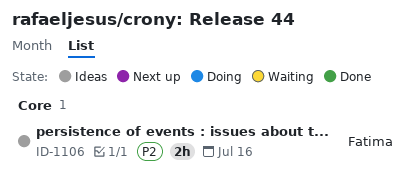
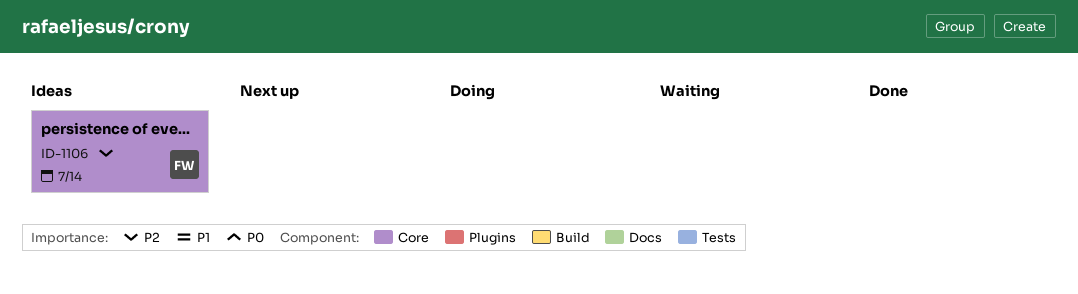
ID-1106, due: Jul 16 -> Jul 14

